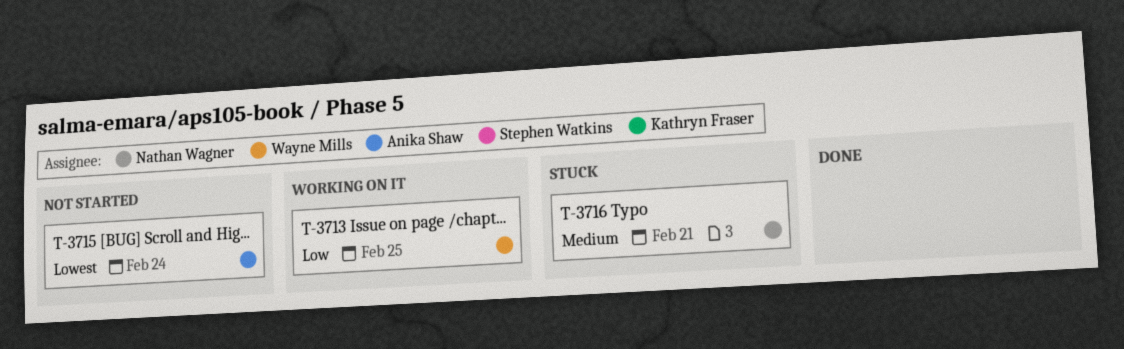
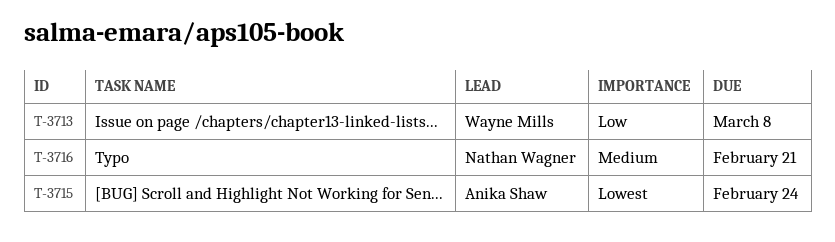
T-3713, due: Feb 25 -> Mar 8

